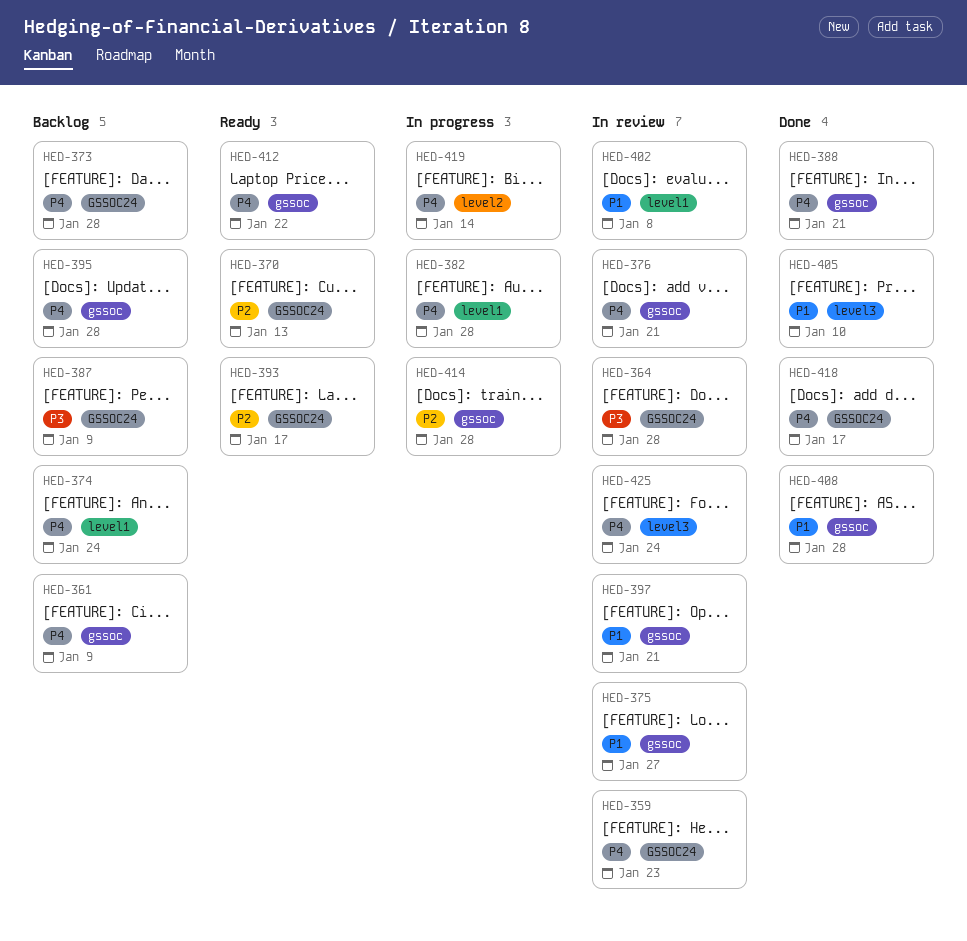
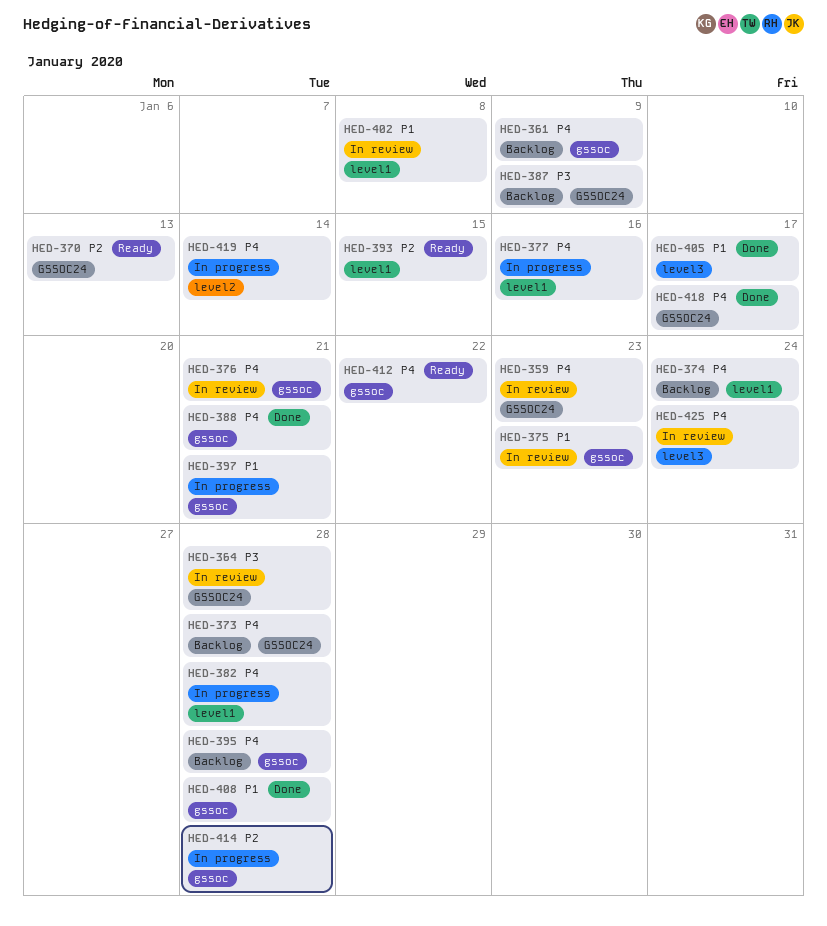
HED-375, due: Jan 27 -> Jan 23
HED-377: none -> present
HED-393, label: GSSOC24 -> level1
HED-393, due: Jan 17 -> Jan 15
HED-397, status: In review -> In progress
HED-405, due: Jan 10 -> Jan 17

